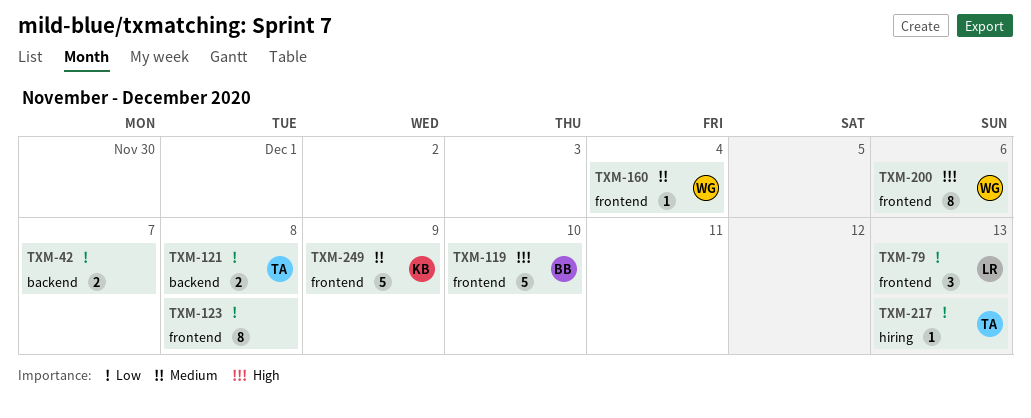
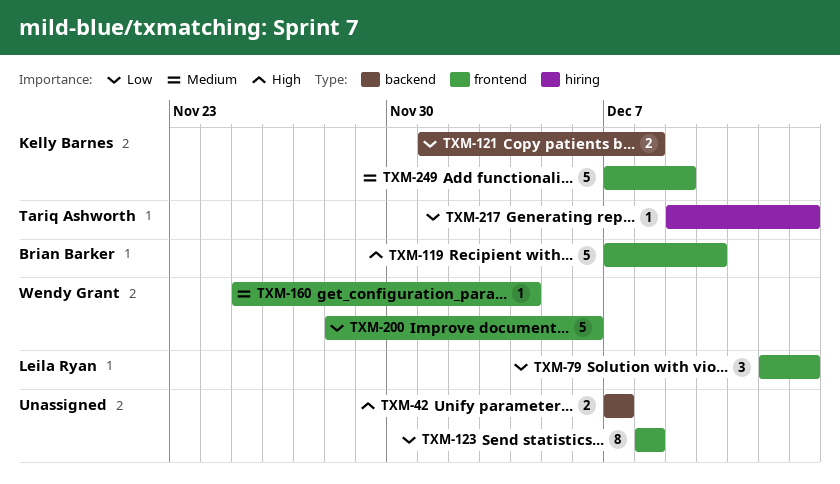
TXM-42, priority: Low -> High
TXM-121, owner: Tariq Ashworth -> Kelly Barnes
TXM-200, priority: High -> Low
TXM-200, estimate: 8 -> 5

